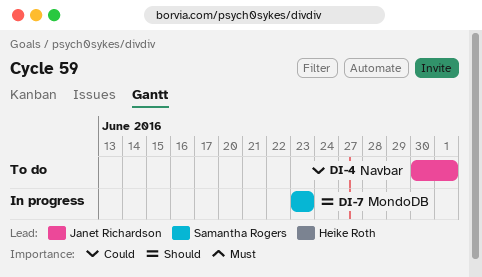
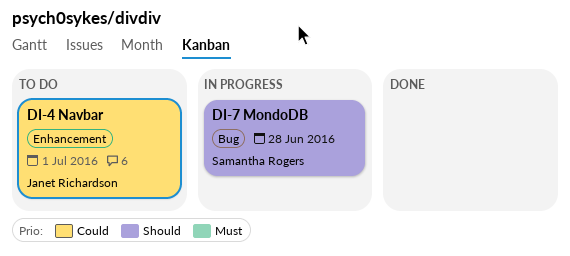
DI-7, due: Jun 23 -> Jun 28

